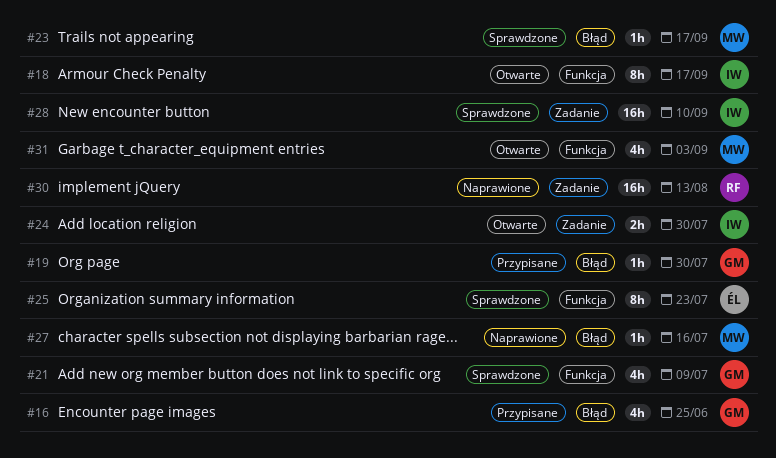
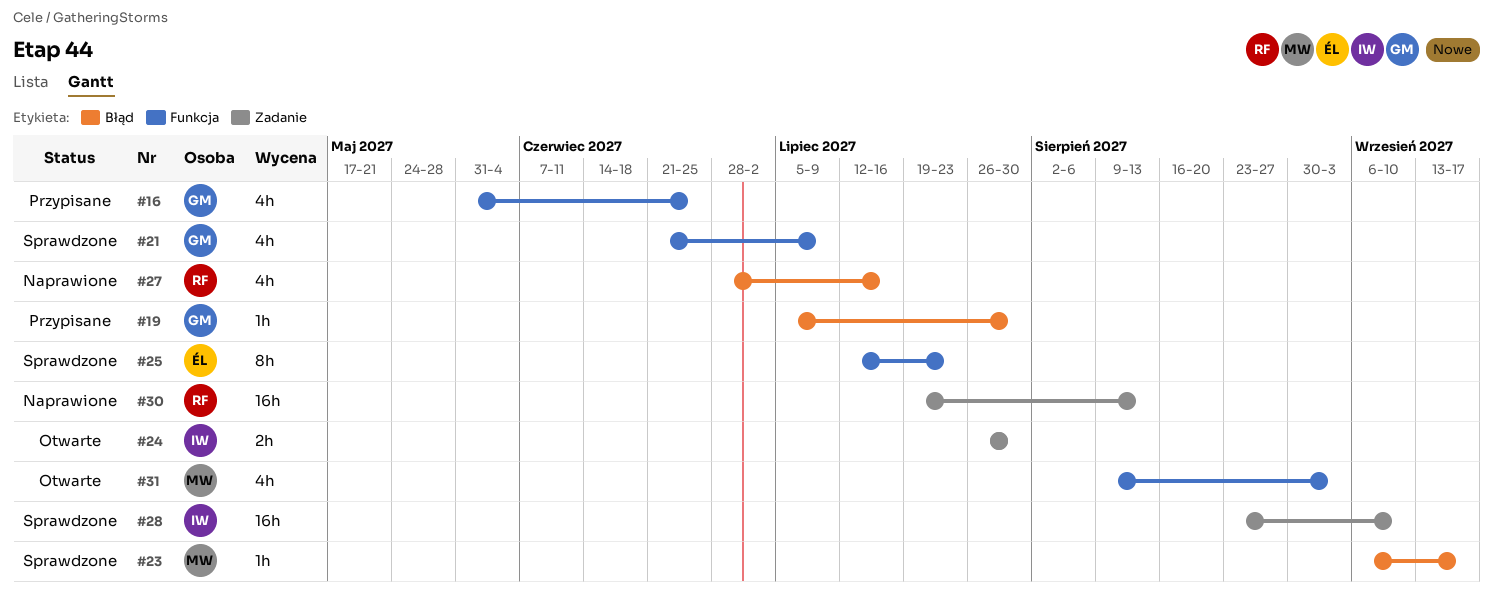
#16, label: Błąd -> Funkcja
#18: present -> none
#27, owner: MW -> RF
#27, estimate: 1h -> 4h

